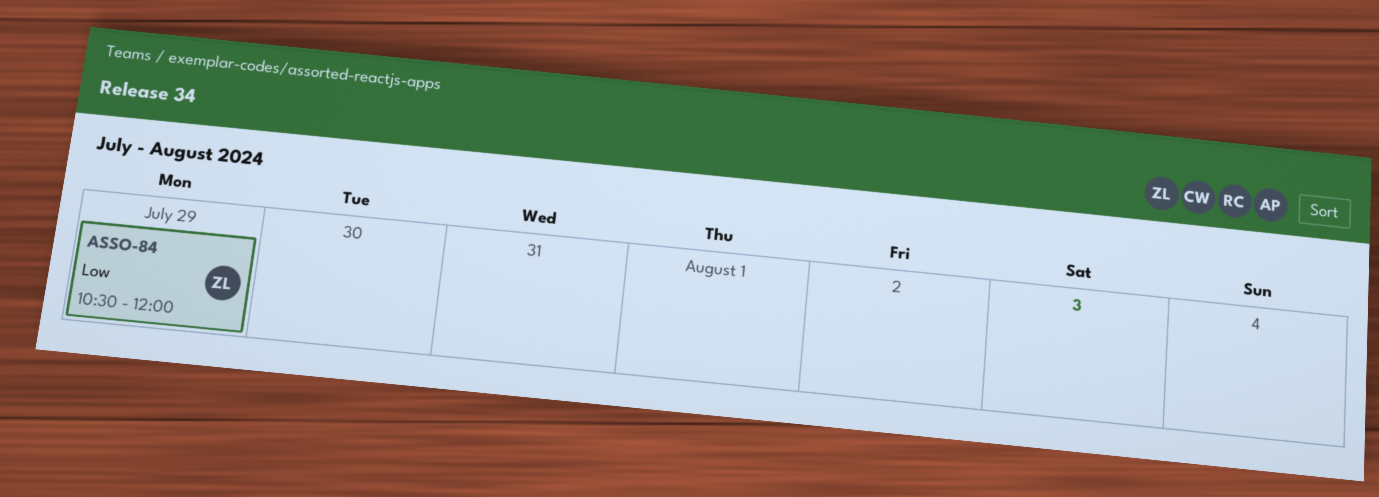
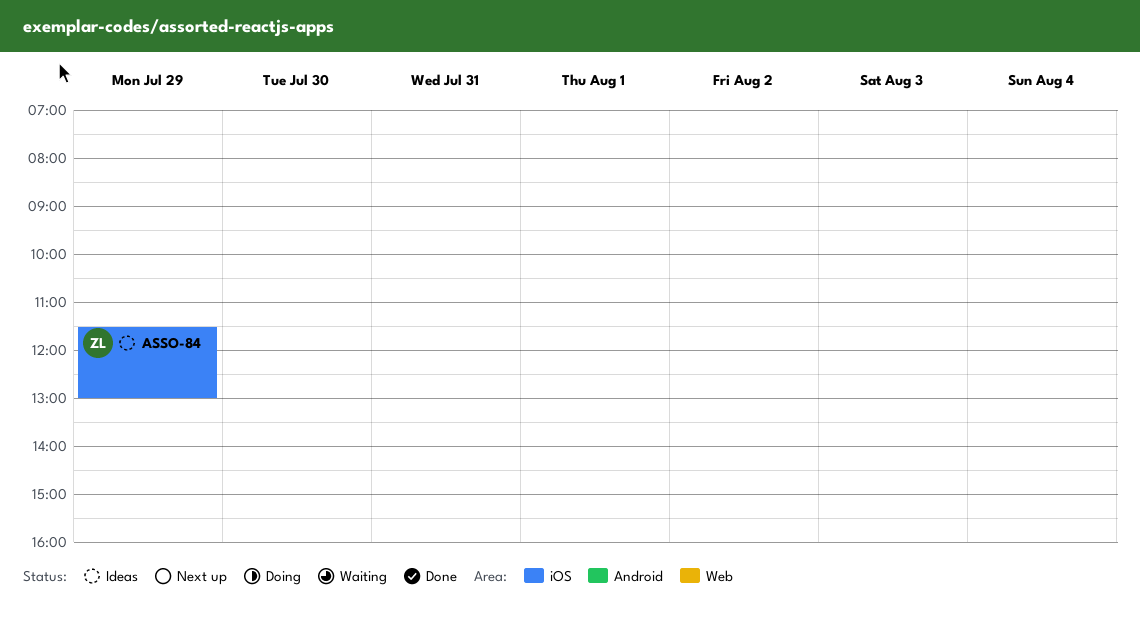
ASSO-84, begins: 10:30 -> 11:30
ASSO-84, ends: 12:00 -> 13:00

